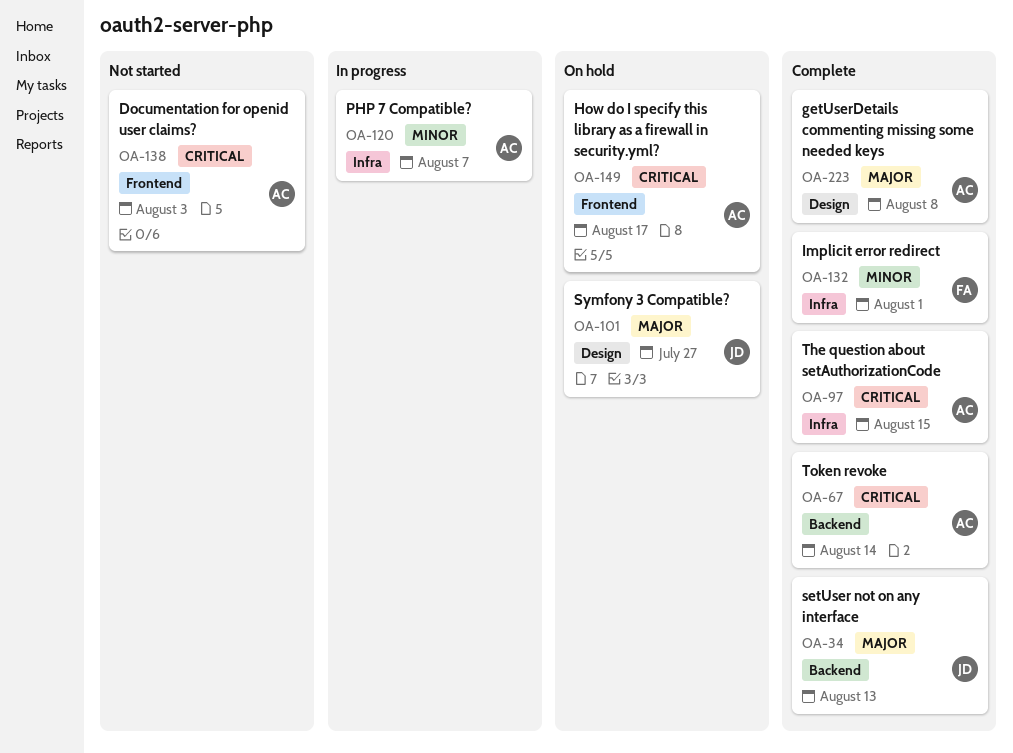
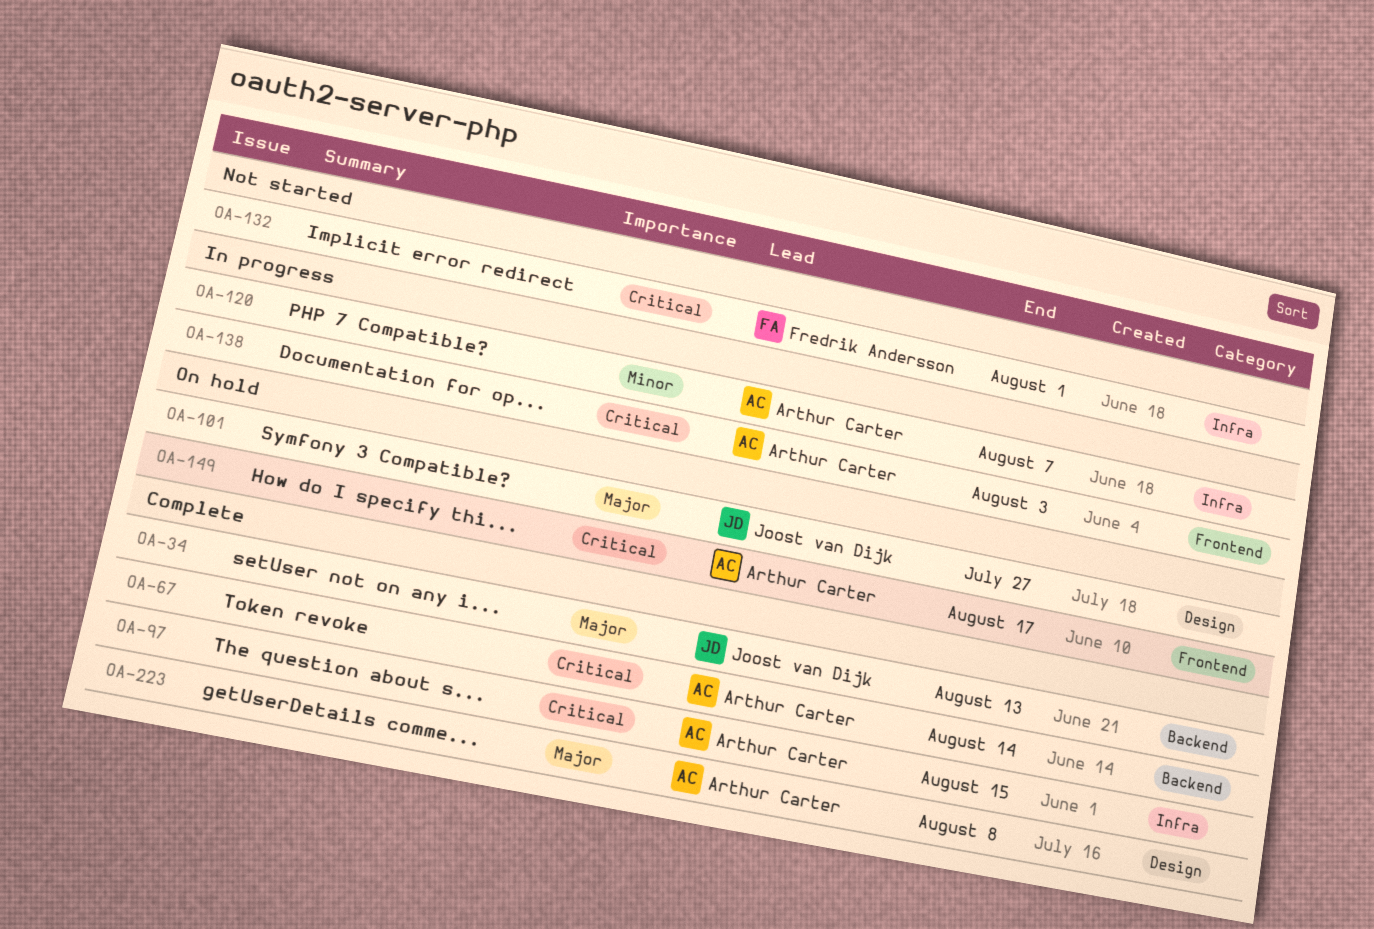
OA-132, status: Complete -> Not started
OA-132, priority: Minor -> Critical
OA-138, status: Not started -> In progress

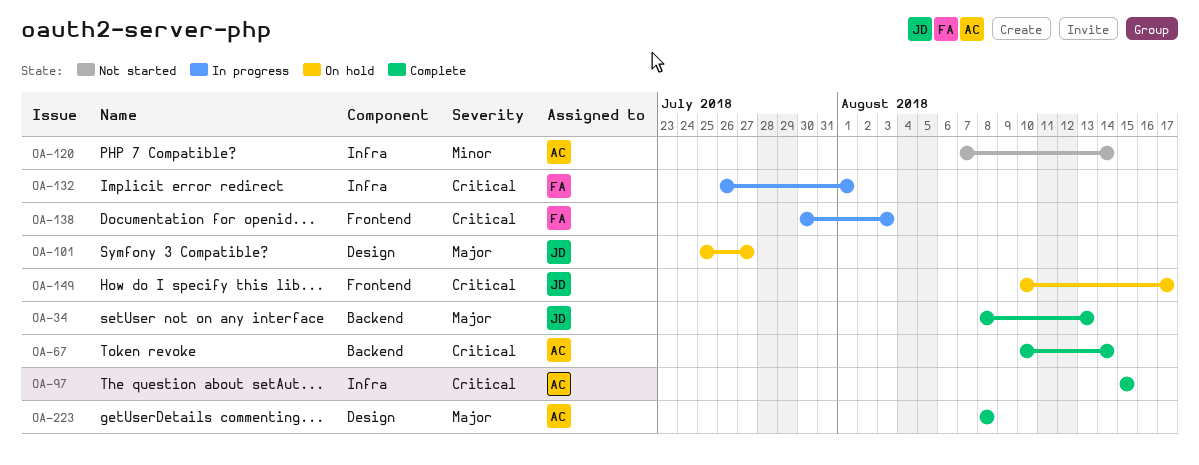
OA-120, status: In progress -> Not started
OA-120, due: Aug 7 -> Aug 14
OA-132, status: Not started -> In progress
OA-138, owner: Arthur Carter -> Fredrik Andersson
OA-149, owner: Arthur Carter -> Joost van Dijk

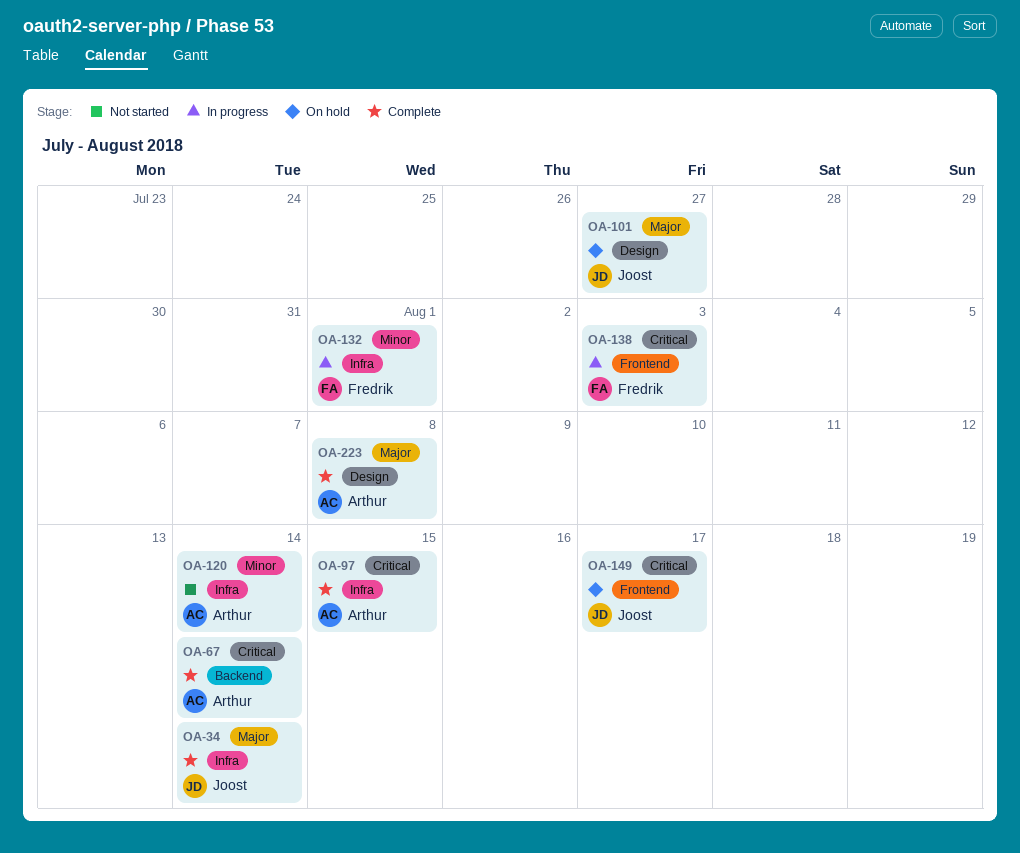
OA-34, label: Backend -> Infra
OA-34, due: Aug 13 -> Aug 14
OA-132, priority: Critical -> Minor

